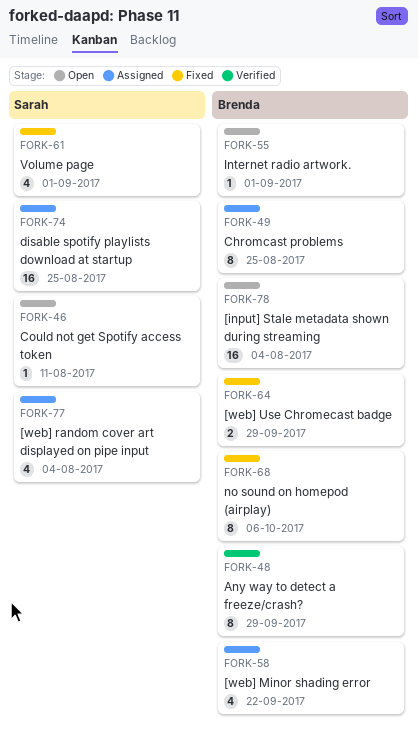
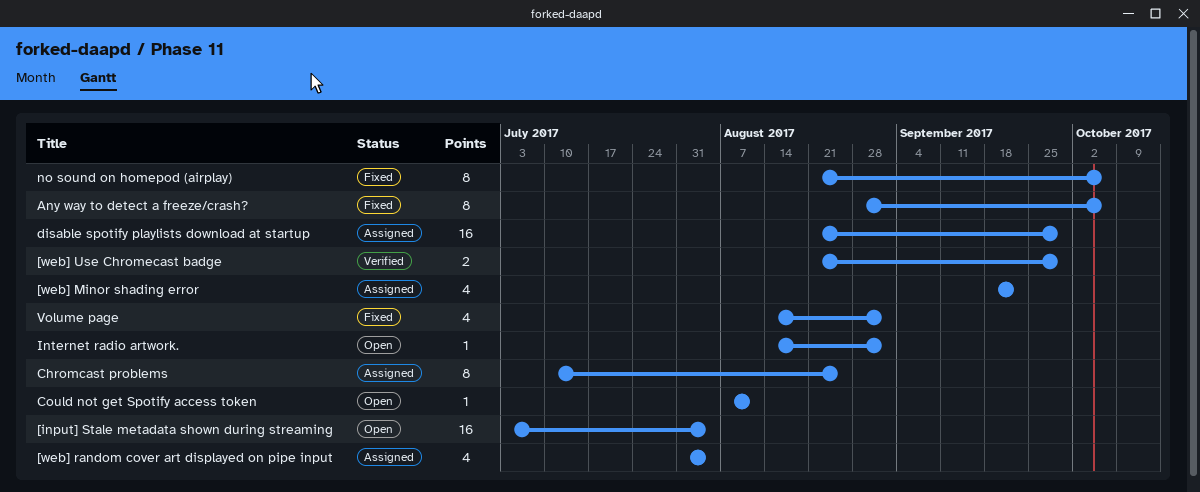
[web] Use Chromecast badge, status: Fixed -> Verified
Any way to detect a freeze/crash?, status: Verified -> Fixed
Any way to detect a freeze/crash?, due: Sep 29 -> Oct 6
disable spotify playlists download at startup, due: Aug 25 -> Sep 29

